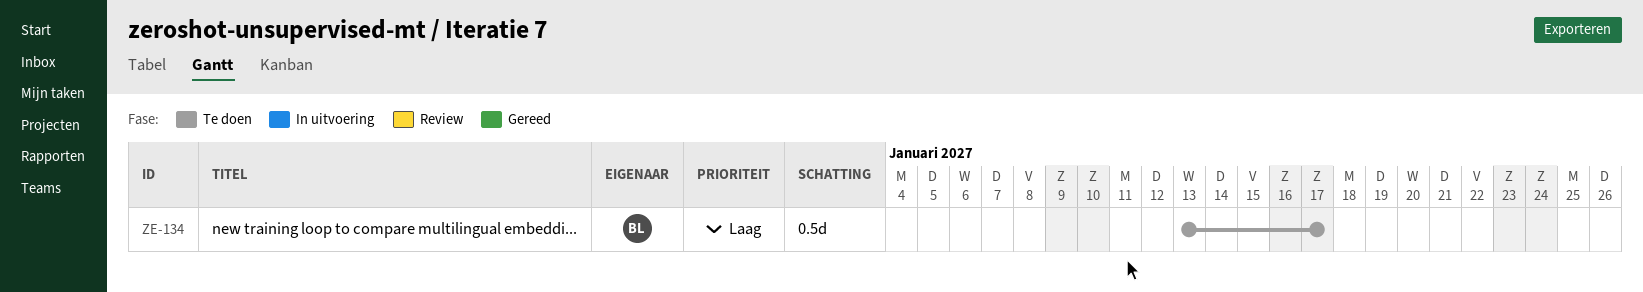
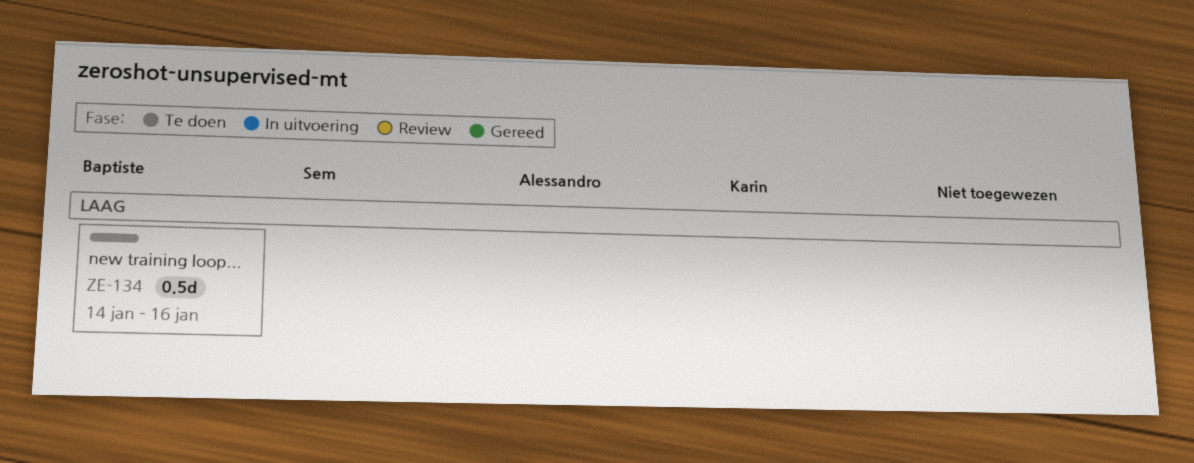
ZE-134, start: Jan 13 -> Jan 14
ZE-134, due: Jan 17 -> Jan 16

